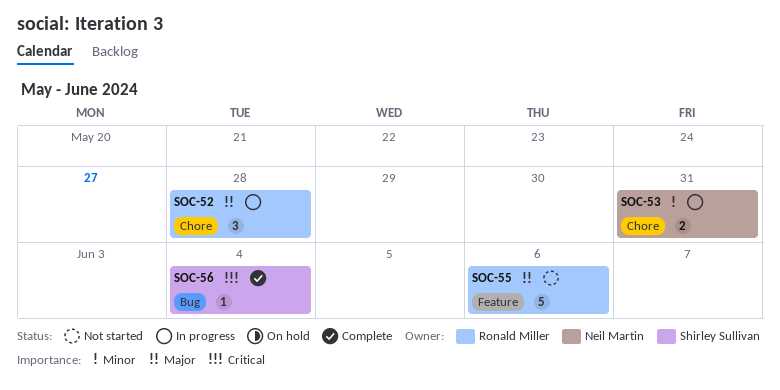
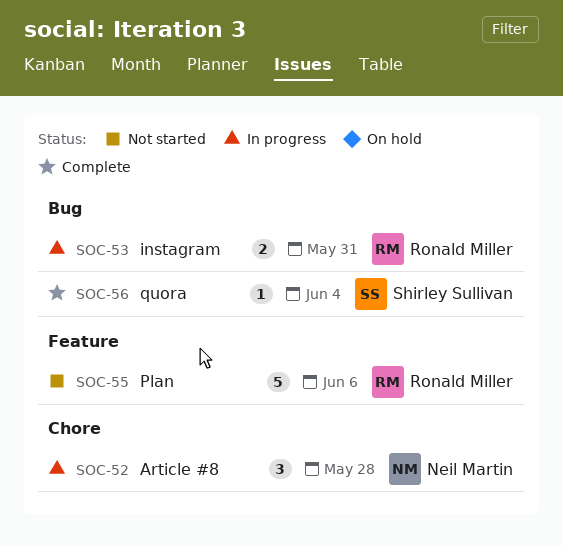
SOC-52, owner: Ronald Miller -> Neil Martin
SOC-53, owner: Neil Martin -> Ronald Miller
SOC-53, label: Chore -> Bug

